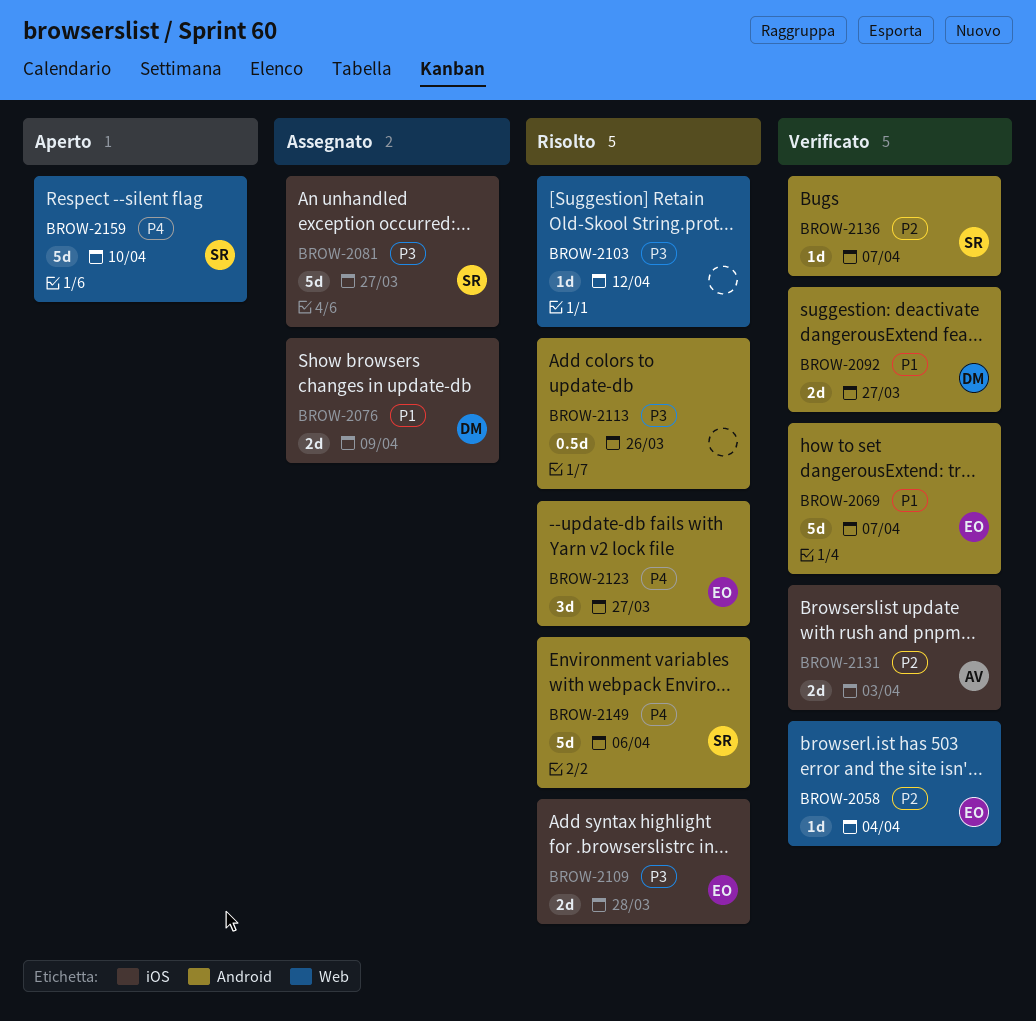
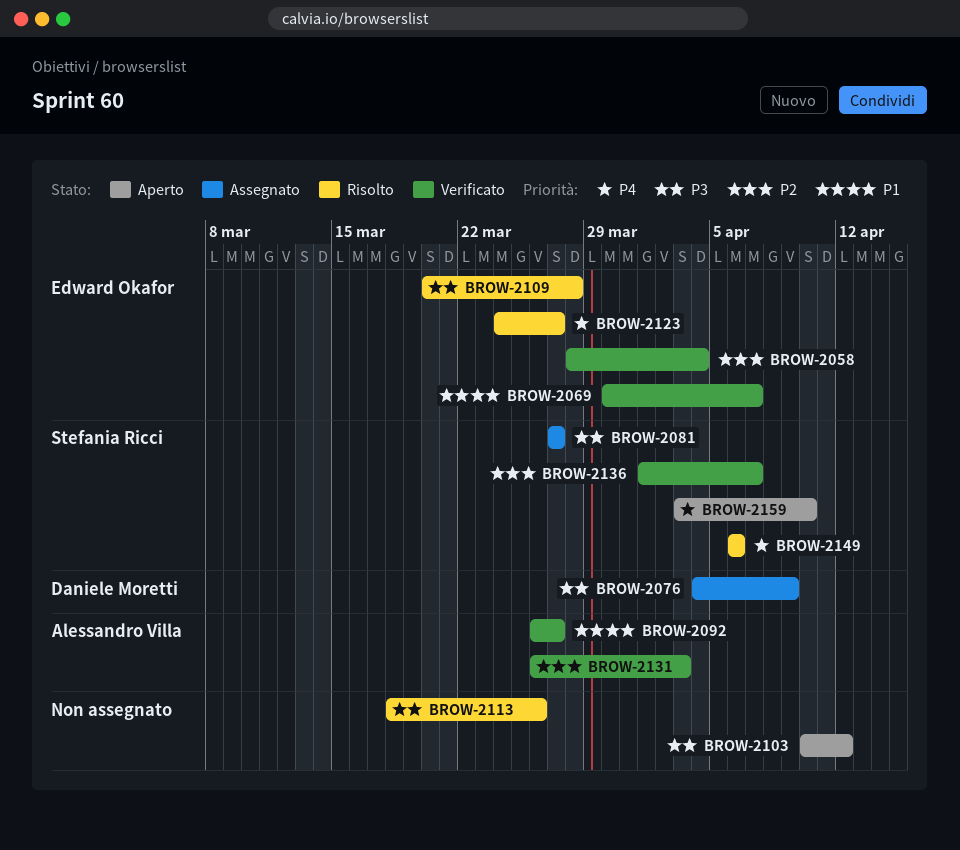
BROW-2076, priority: P1 -> P3
BROW-2092, owner: Daniele Moretti -> Alessandro Villa
BROW-2103, status: Risolto -> Aperto

